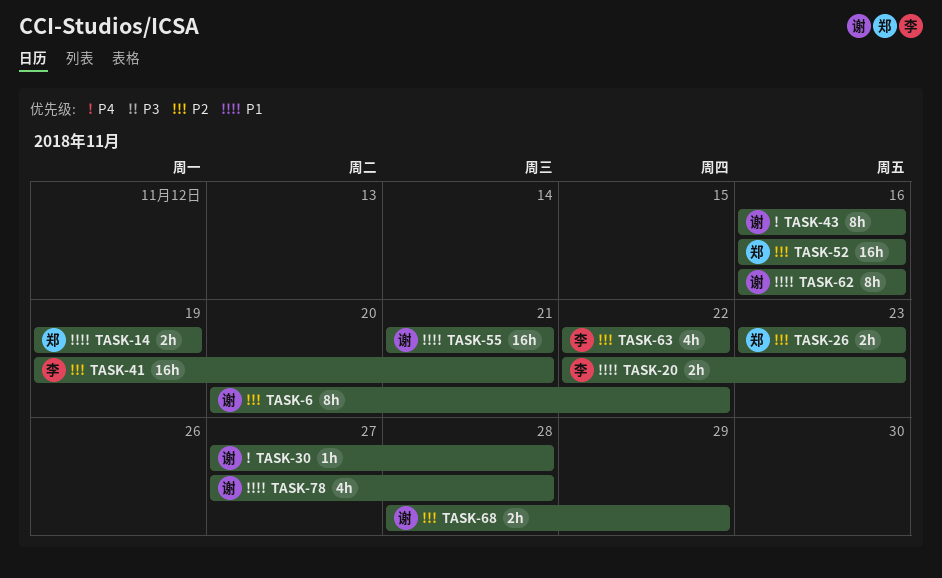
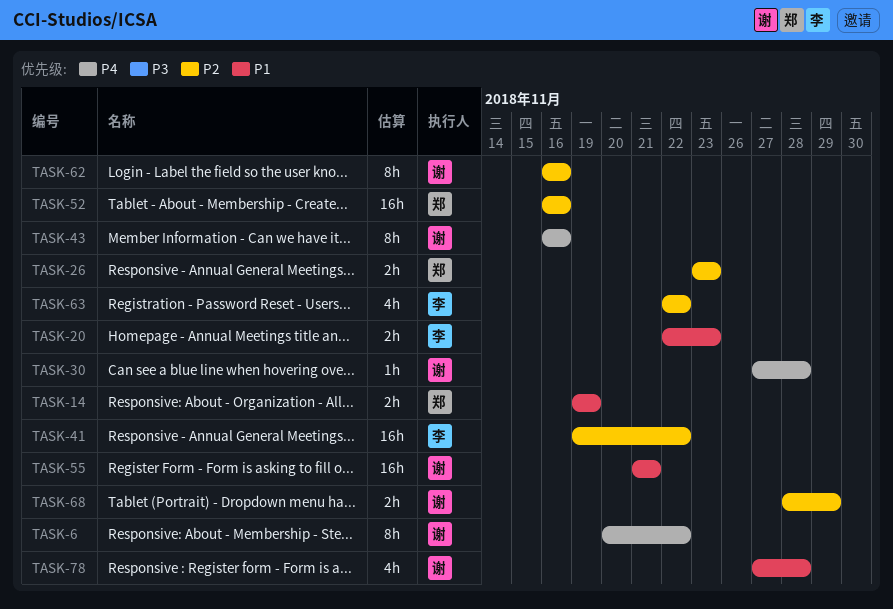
TASK-6, priority: P2 -> P4
TASK-41, due: Nov 21 -> Nov 22
TASK-62, priority: P1 -> P2

